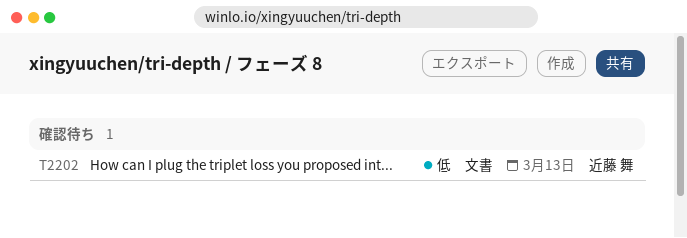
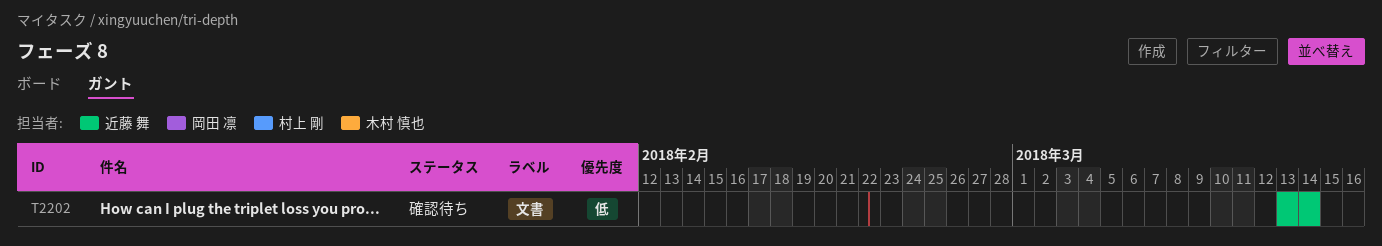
T2202, due: Mar 13 -> Mar 14

